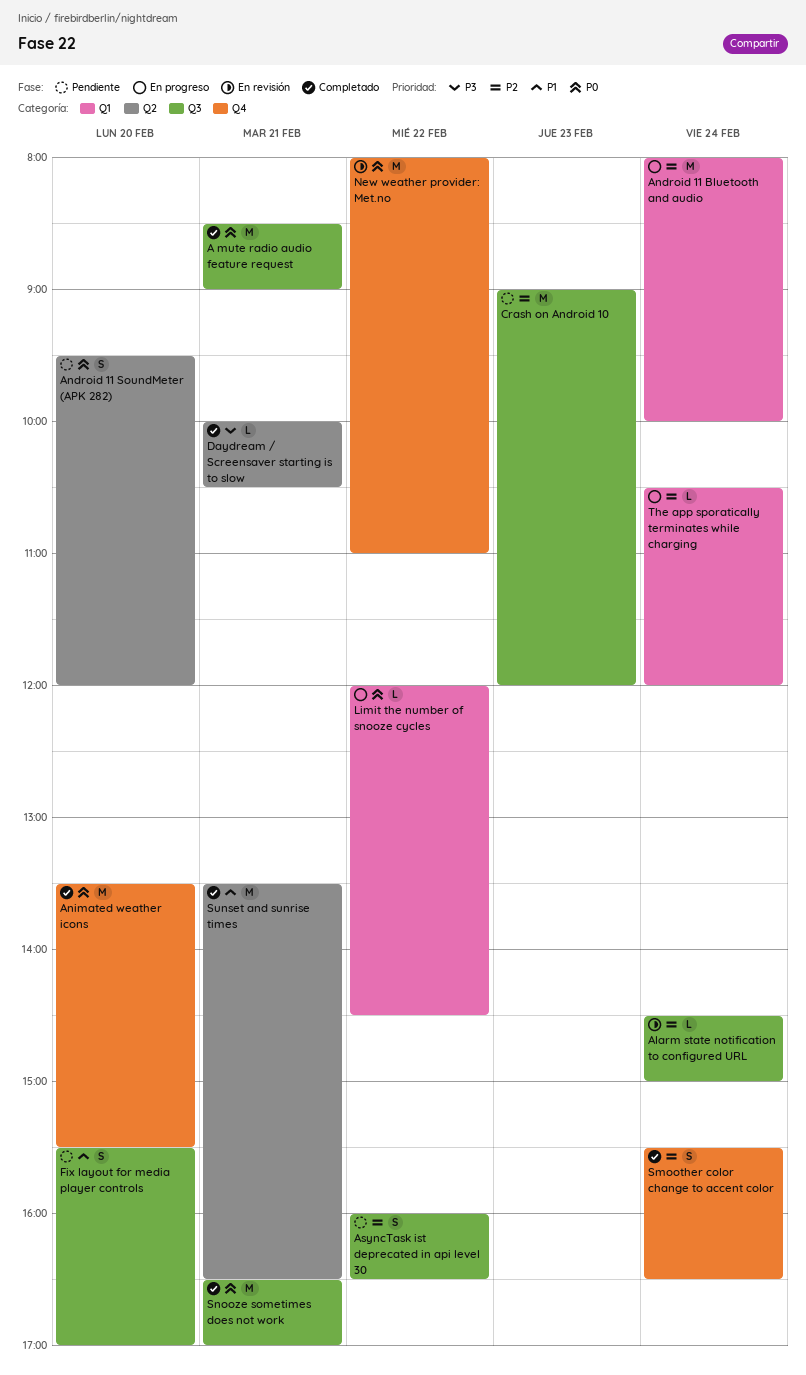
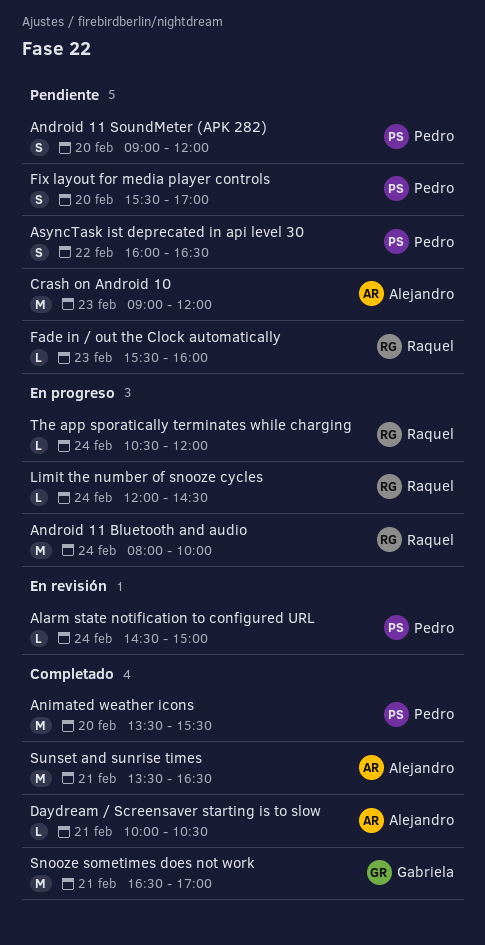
A mute radio audio feature request: present -> none
Android 11 SoundMeter (APK 282), begins: 09:30 -> 09:00
Fade in / out the Clock automatically: none -> present
Limit the number of snooze cycles, day: Feb 22 -> Feb 24
New weather provider: Met.no: present -> none
Smoother color change to accent color: present -> none

